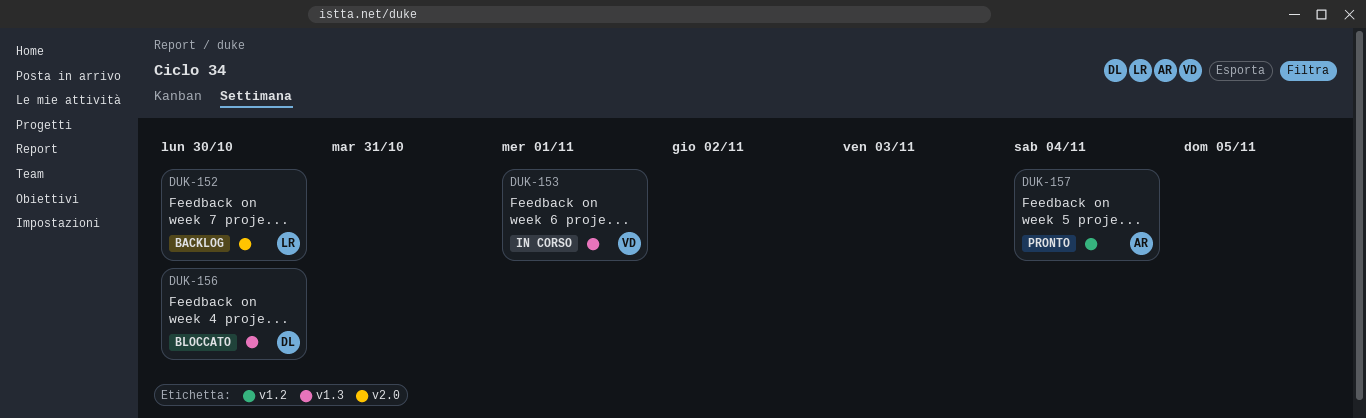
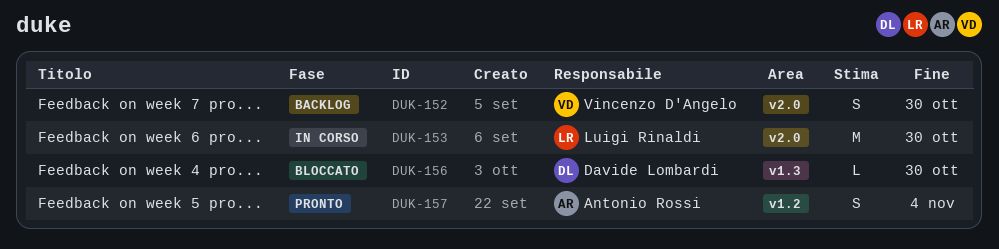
DUK-152, owner: Luigi Rinaldi -> Vincenzo D'Angelo
DUK-153, owner: Vincenzo D'Angelo -> Luigi Rinaldi
DUK-153, label: v1.3 -> v2.0
DUK-153, due: Nov 1 -> Oct 30

